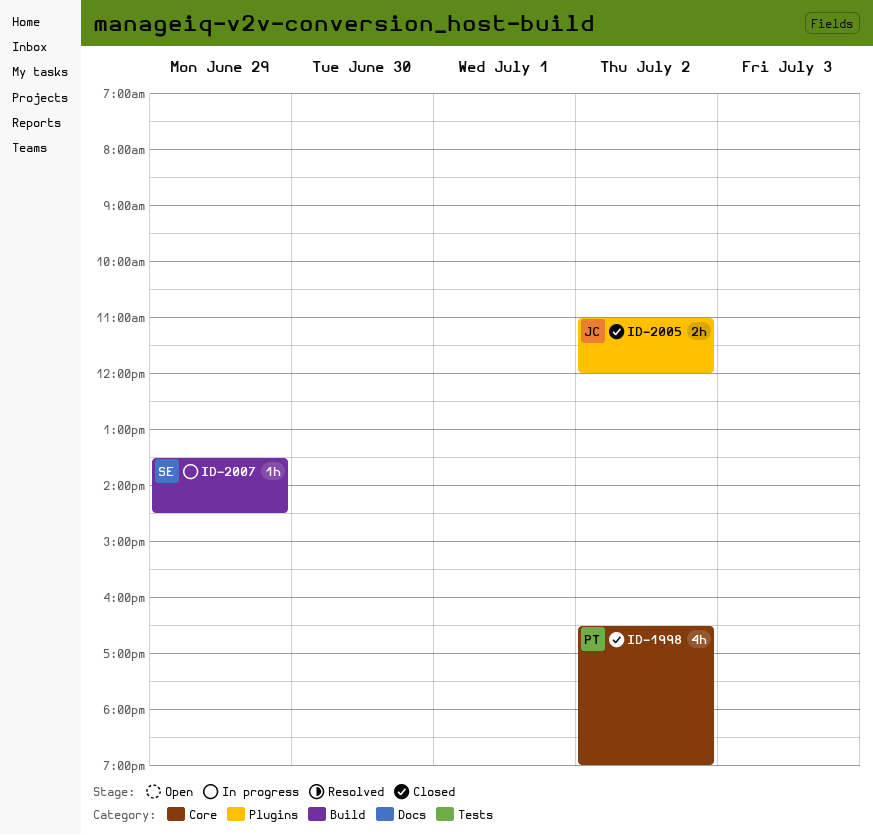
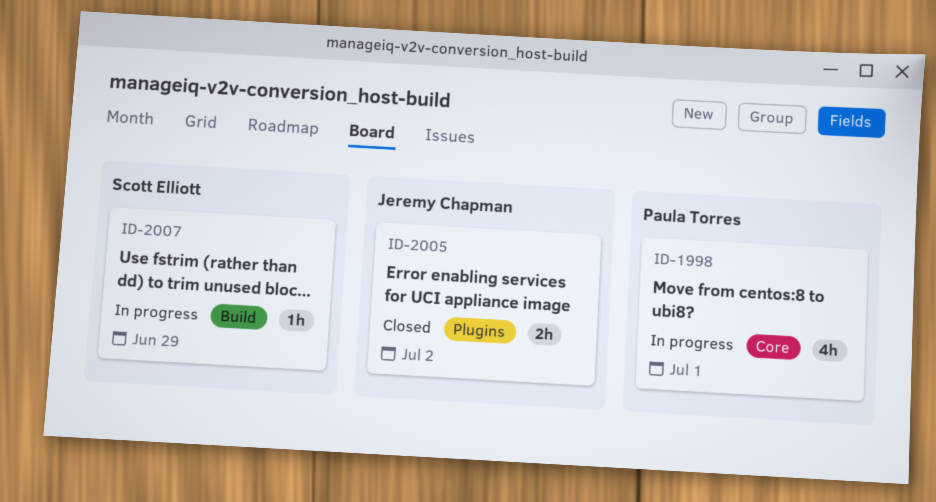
ID-1998, status: Closed -> In progress
ID-1998, day: Jul 2 -> Jul 1

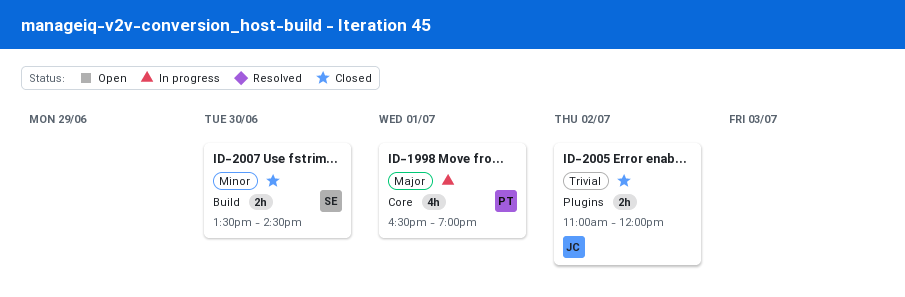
ID-2007, status: In progress -> Closed
ID-2007, estimate: 1h -> 2h
ID-2007, day: Jun 29 -> Jun 30

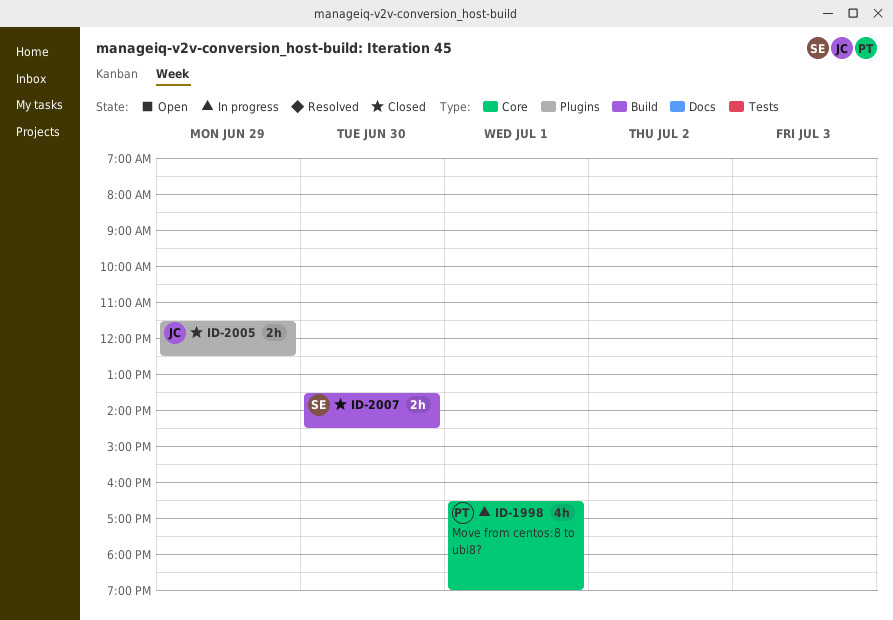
ID-2005, day: Jul 2 -> Jun 29
ID-2005, begins: 11:00 -> 11:30
ID-2005, ends: 12:00 -> 12:30

